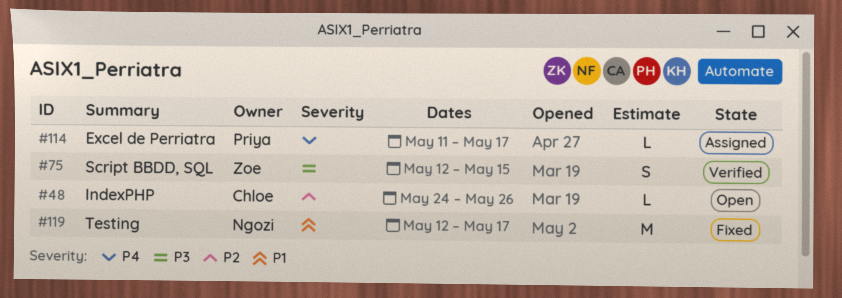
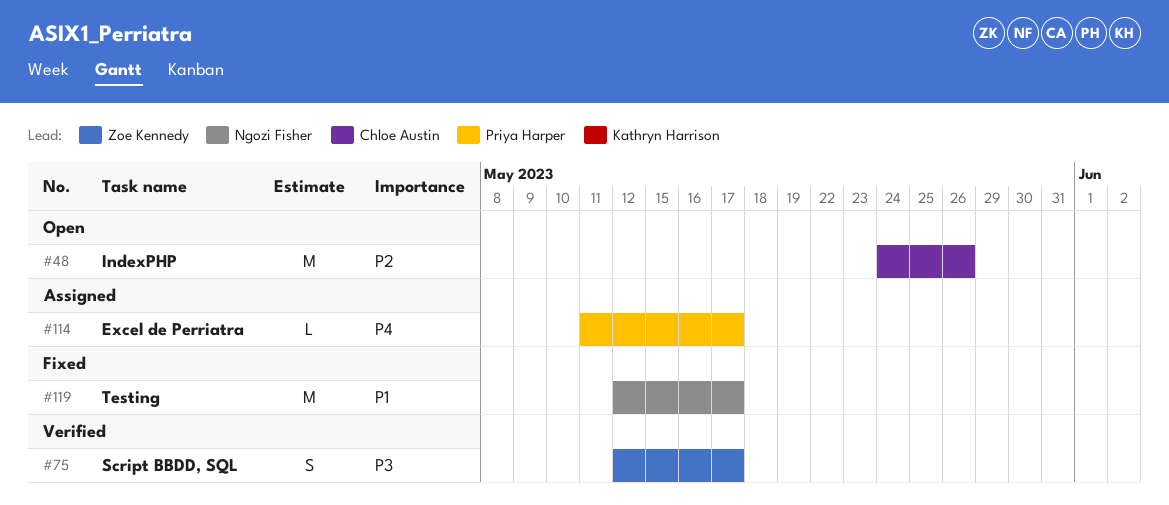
#48, estimate: L -> M
#75, due: May 15 -> May 17

